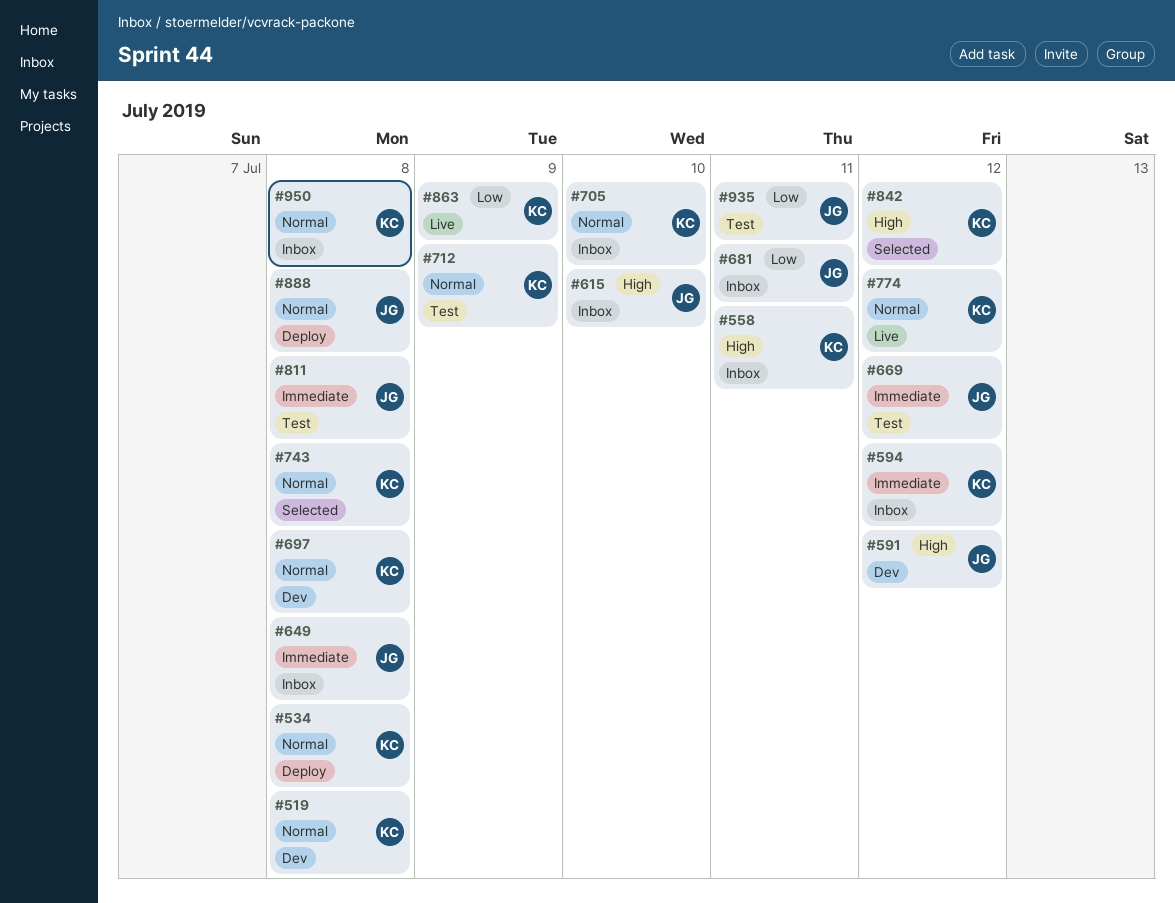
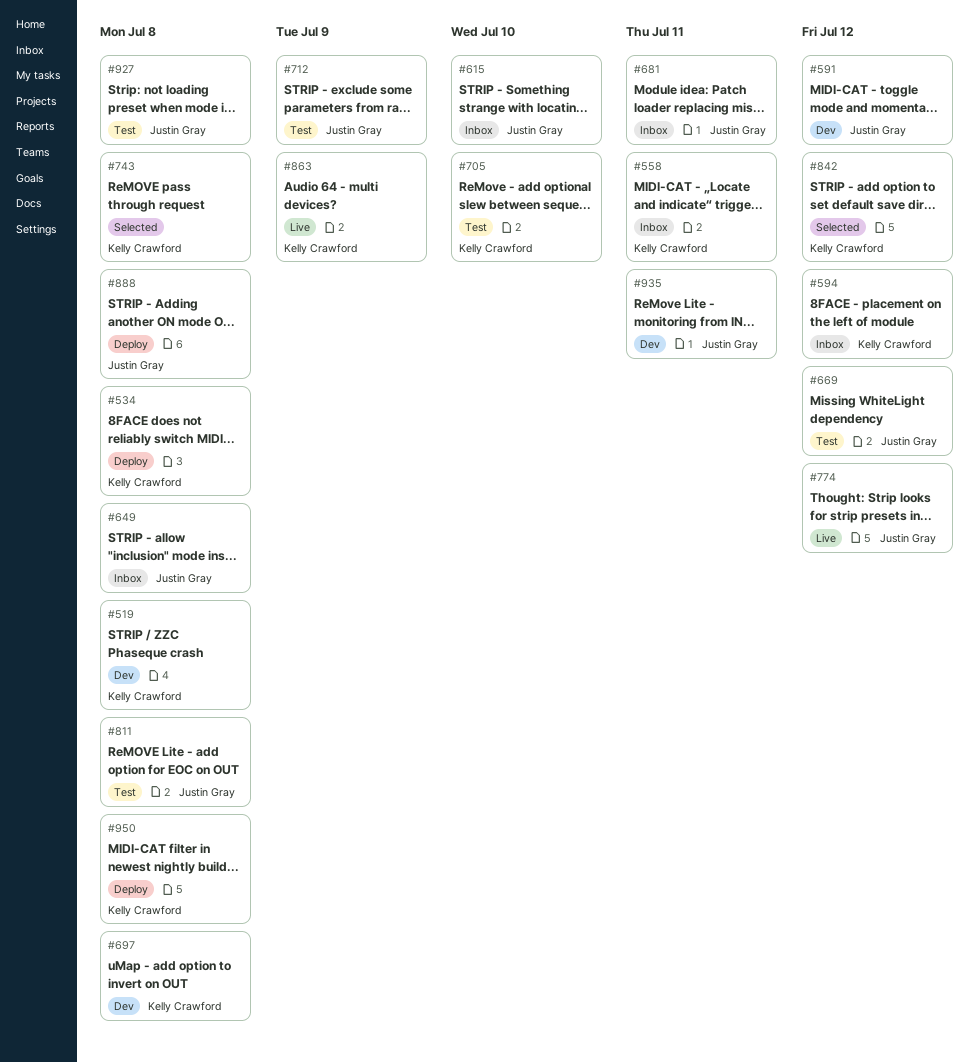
#705, status: Inbox -> Test
#712, owner: Kelly Crawford -> Justin Gray
#774, owner: Kelly Crawford -> Justin Gray
#927: none -> present
#935, status: Test -> Dev
#950, status: Inbox -> Deploy

